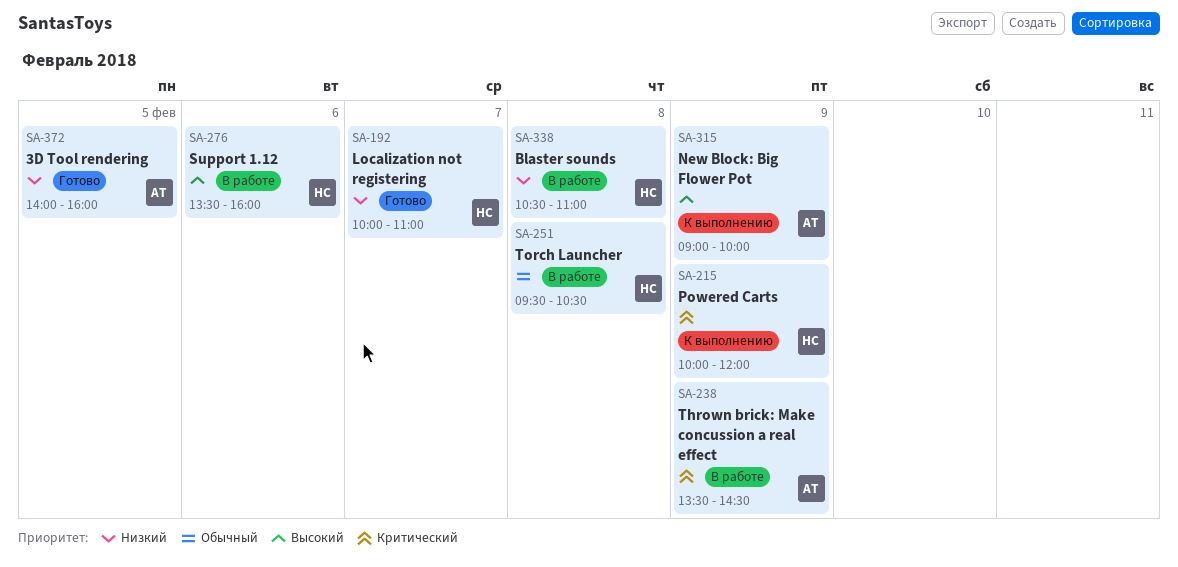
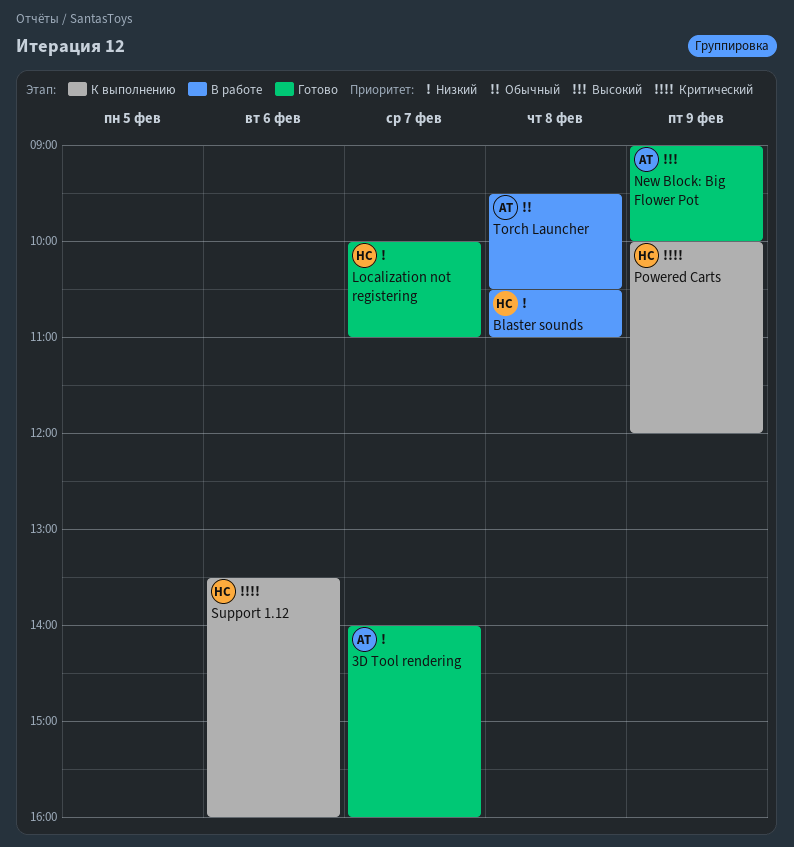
3D Tool rendering, day: Feb 5 -> Feb 7
New Block: Big Flower Pot, status: К выполнению -> Готово
Support 1.12, status: В работе -> К выполнению
Support 1.12, priority: Высокий -> Критический
Thrown brick: Make concussion a real effect: present -> none
Torch Launcher, owner: НС -> АТ

